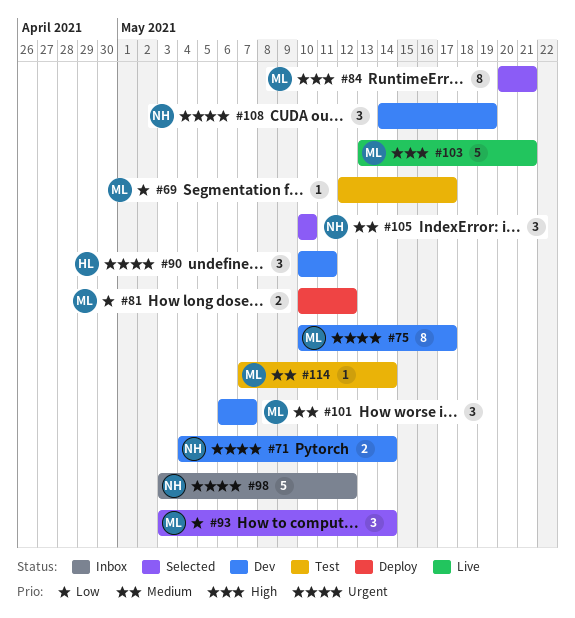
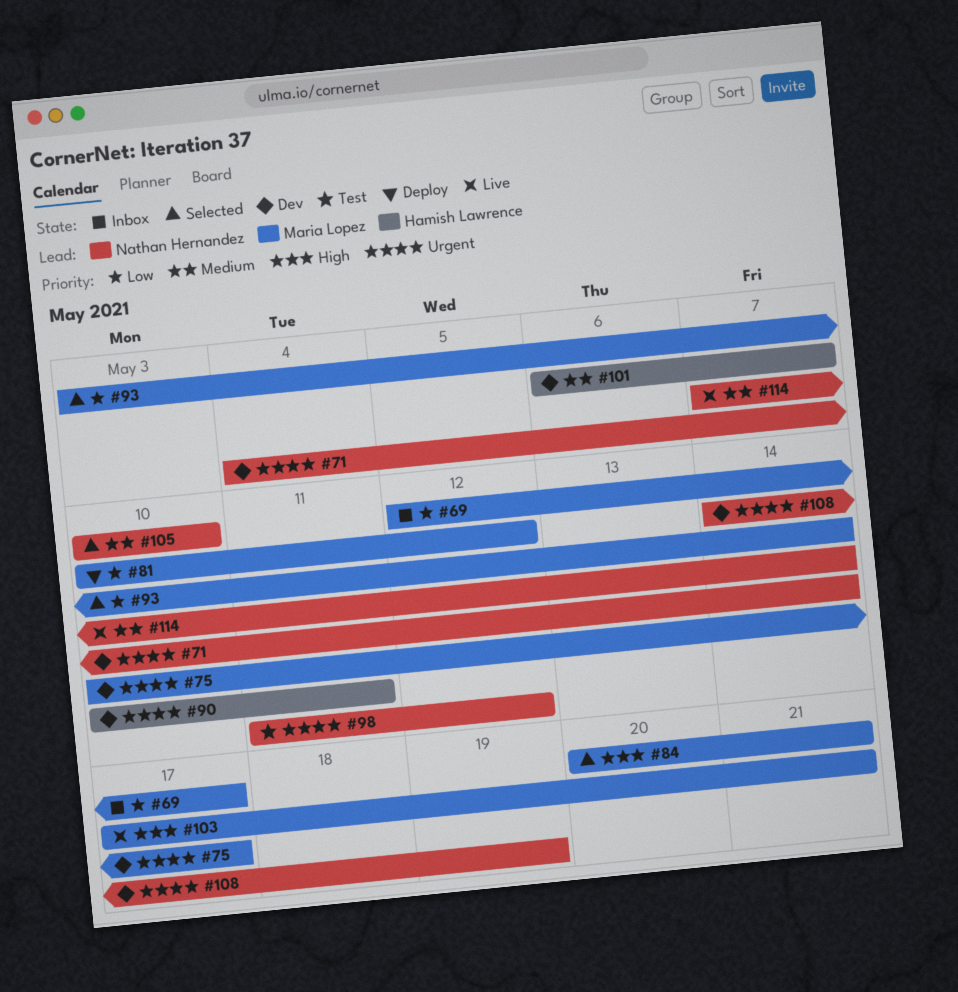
#69, status: Test -> Inbox
#98, status: Inbox -> Test
#98, start: May 3 -> May 11
#101, owner: Maria Lopez -> Hamish Lawrence
#103, start: May 13 -> May 17
#114, status: Test -> Live
#114, owner: Maria Lopez -> Nathan Hernandez

